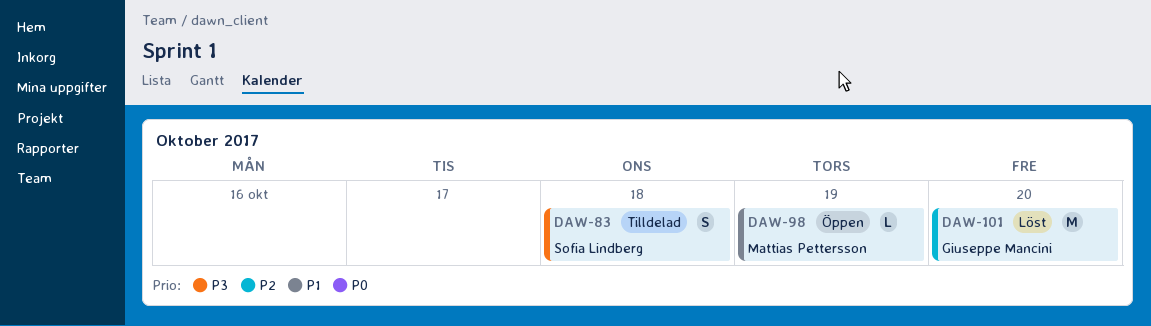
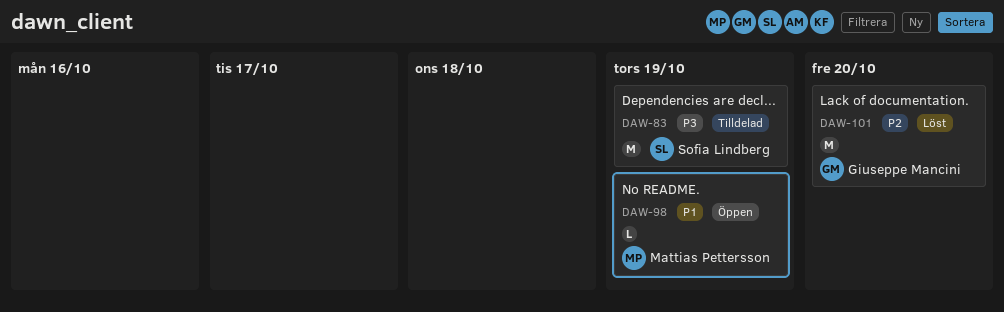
DAW-83, estimate: S -> M
DAW-83, due: Oct 18 -> Oct 19

